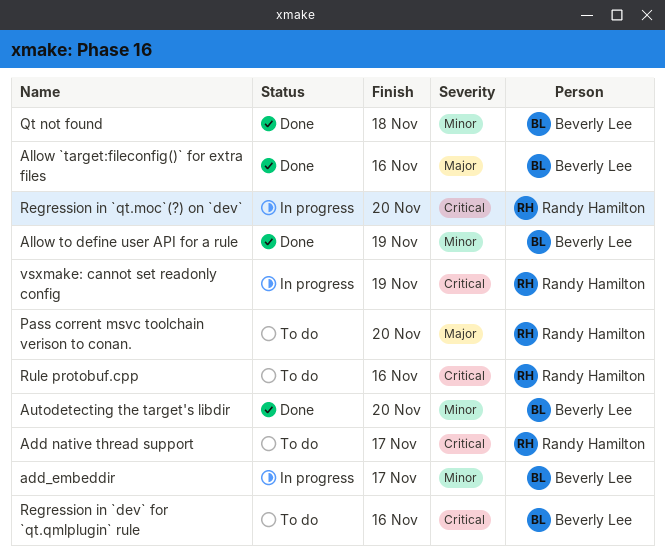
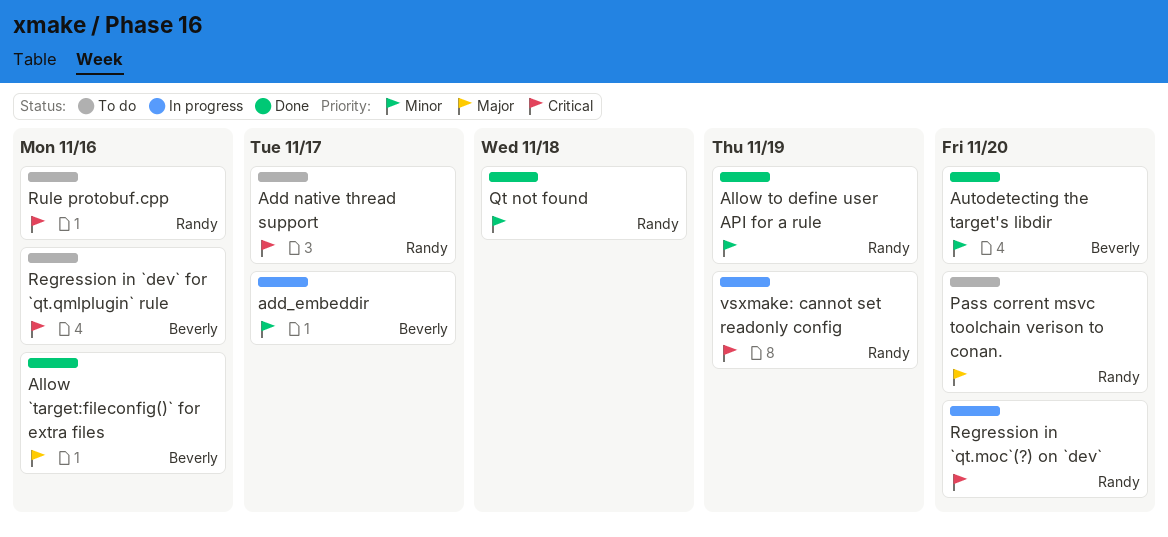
Allow to define user API for a rule, owner: Beverly Lee -> Randy Hamilton
Qt not found, owner: Beverly Lee -> Randy Hamilton

